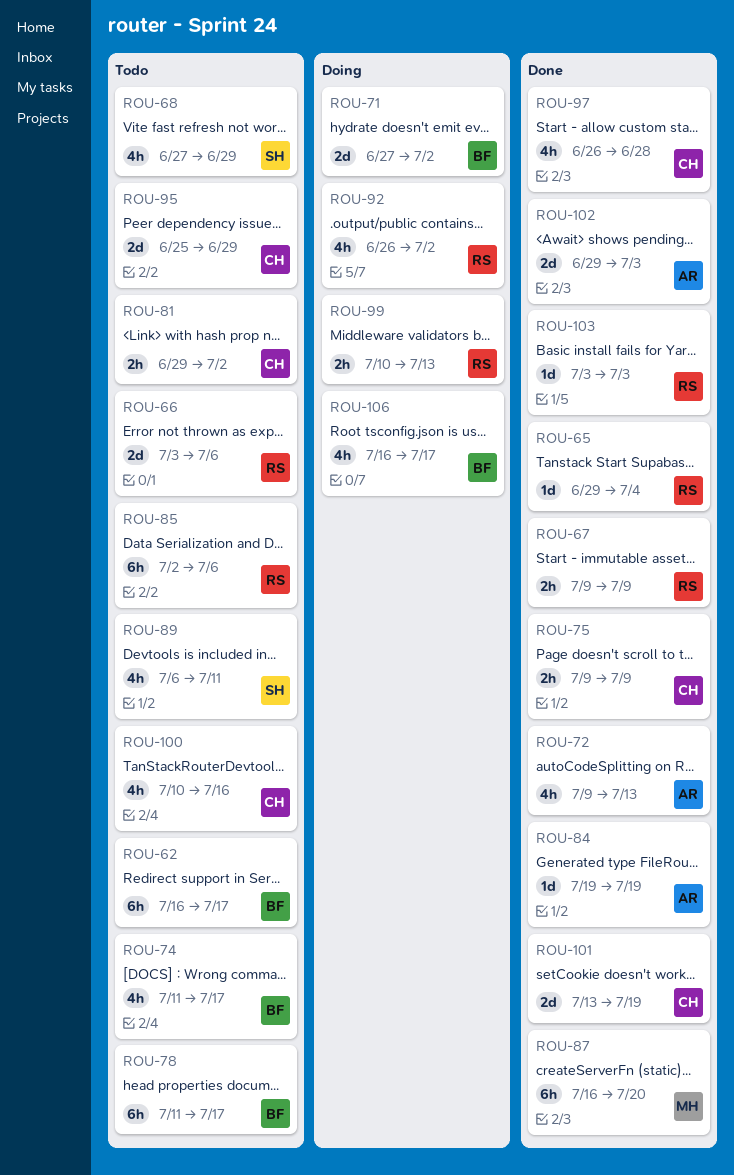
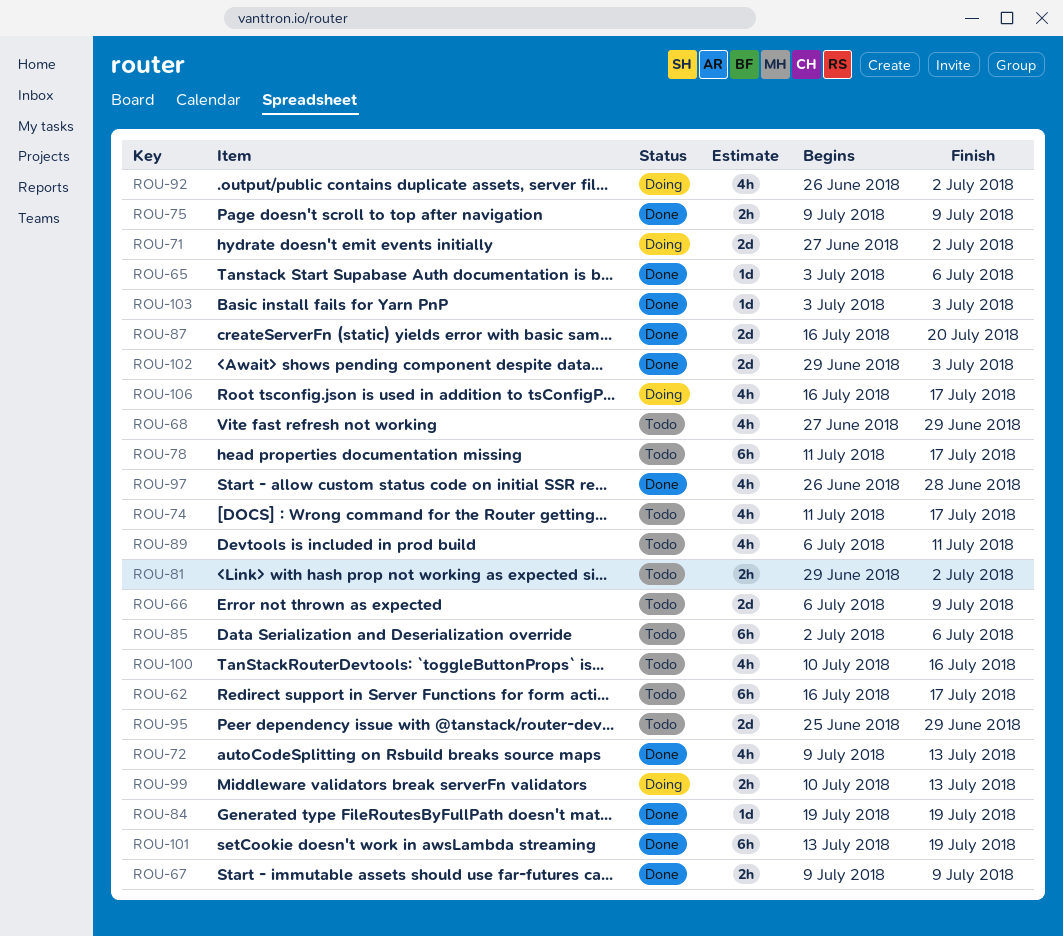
ROU-65, start: Jun 29 -> Jul 3
ROU-65, due: Jul 4 -> Jul 6
ROU-66, start: Jul 3 -> Jul 6
ROU-66, due: Jul 6 -> Jul 9
ROU-87, estimate: 6h -> 2d
ROU-101, estimate: 2d -> 6h

